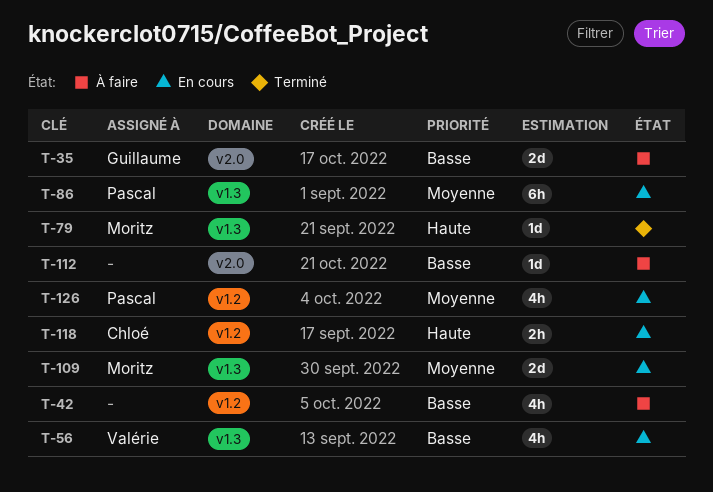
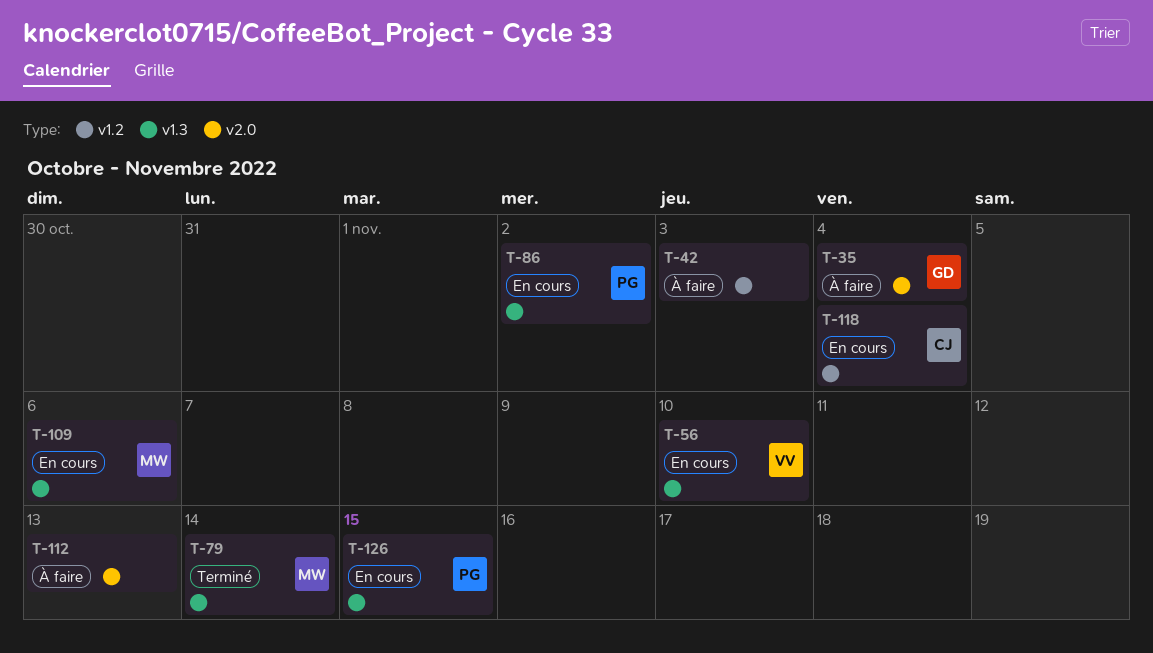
T-126, label: v1.2 -> v1.3

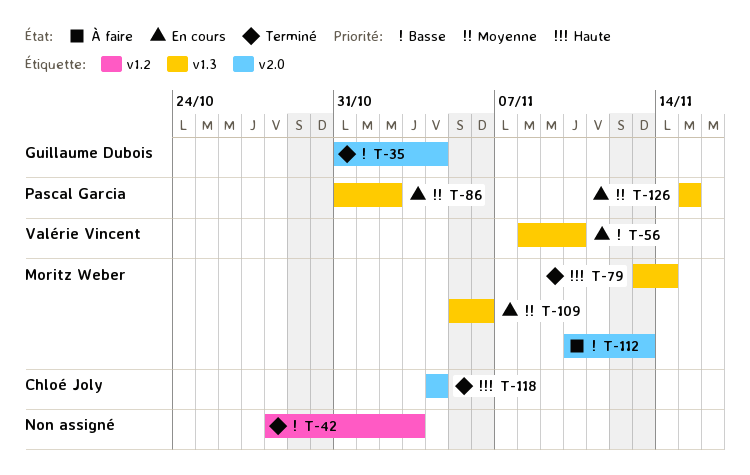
T-35, status: À faire -> Terminé
T-42, status: À faire -> Terminé
T-112, owner: none -> Moritz Weber
T-118, status: En cours -> Terminé
T-118, label: v1.2 -> v2.0

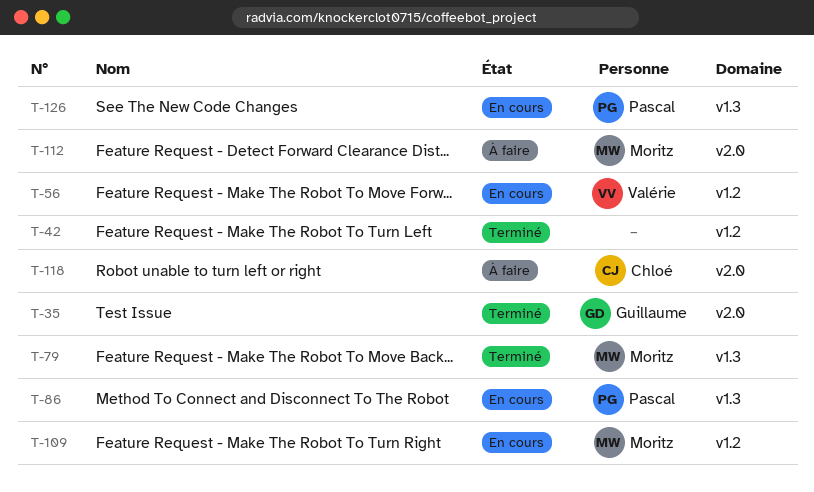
T-56, label: v1.3 -> v1.2
T-109, label: v1.3 -> v1.2
T-118, status: Terminé -> À faire

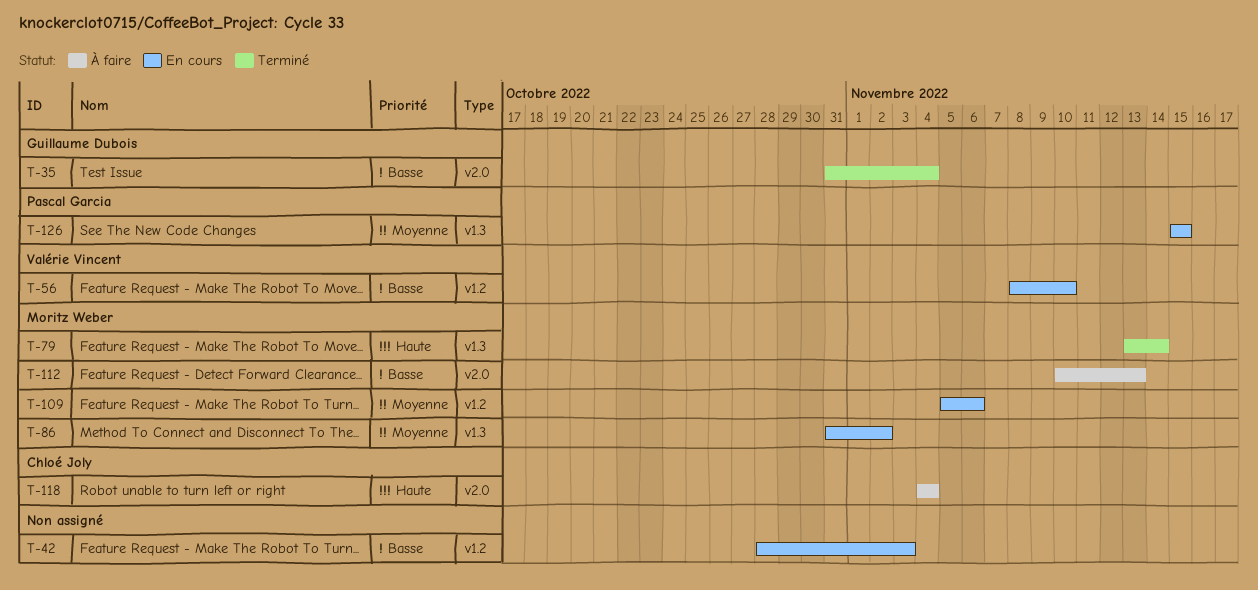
T-42, status: Terminé -> En cours
T-86, owner: Pascal Garcia -> Moritz Weber

